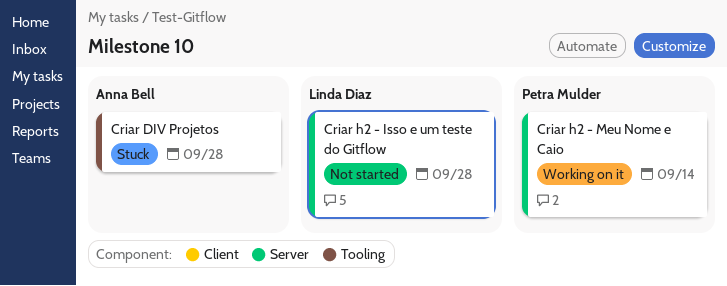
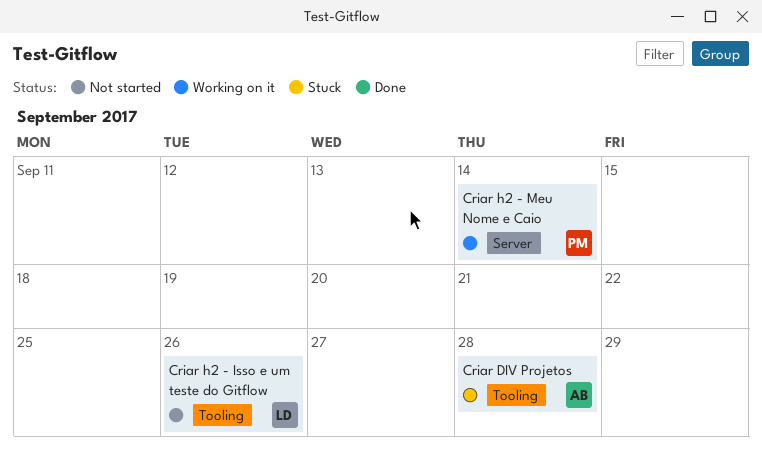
Criar h2 - Isso e um teste do Gitflow, label: Server -> Tooling
Criar h2 - Isso e um teste do Gitflow, due: Sep 28 -> Sep 26

